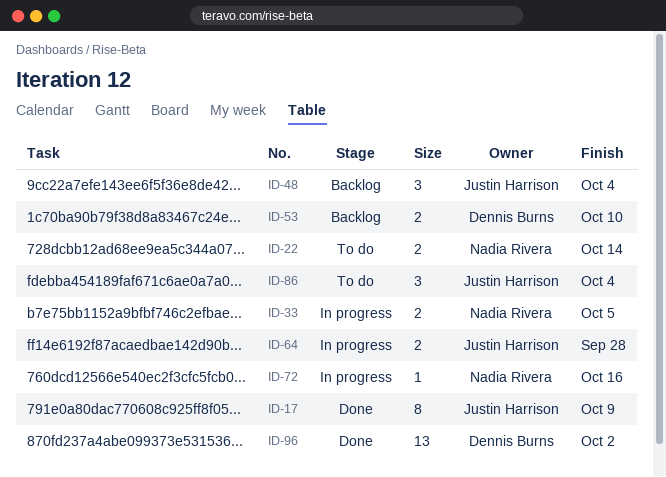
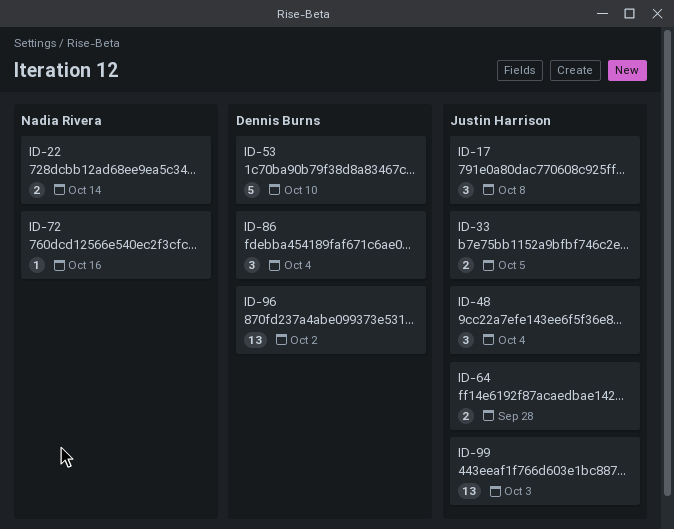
ID-17, estimate: 8 -> 3
ID-17, due: Oct 9 -> Oct 8
ID-33, owner: Nadia Rivera -> Justin Harrison
ID-53, estimate: 2 -> 5
ID-86, owner: Justin Harrison -> Dennis Burns
ID-99: none -> present

